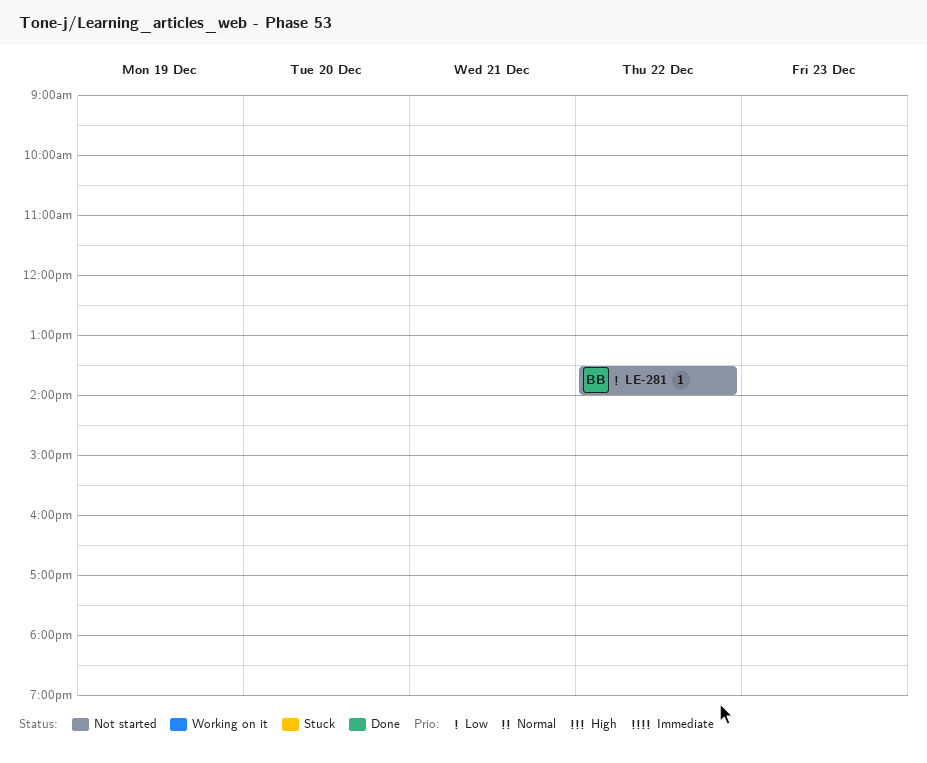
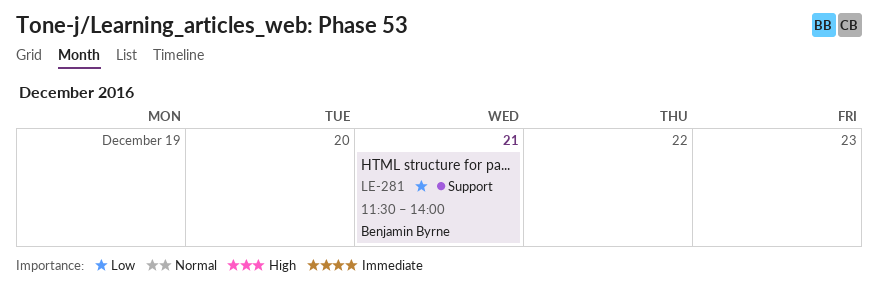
LE-281, day: Dec 22 -> Dec 21
LE-281, begins: 13:30 -> 11:30

